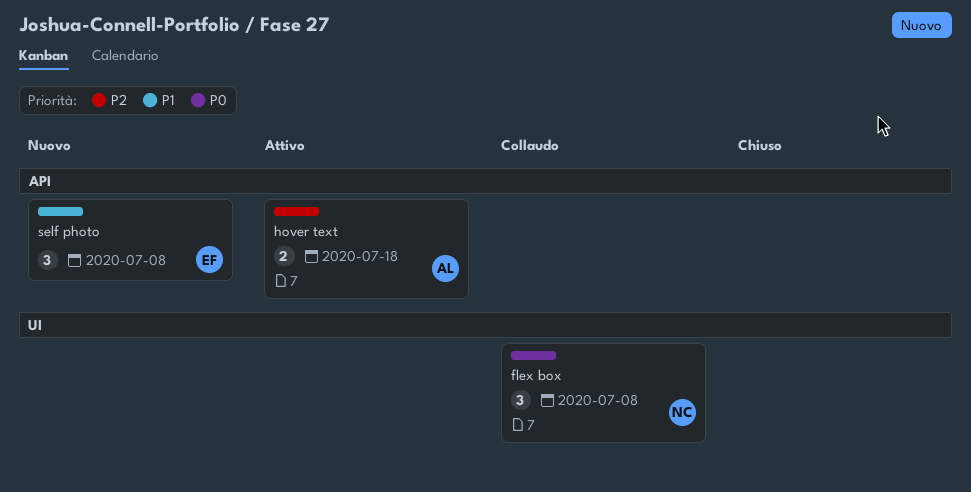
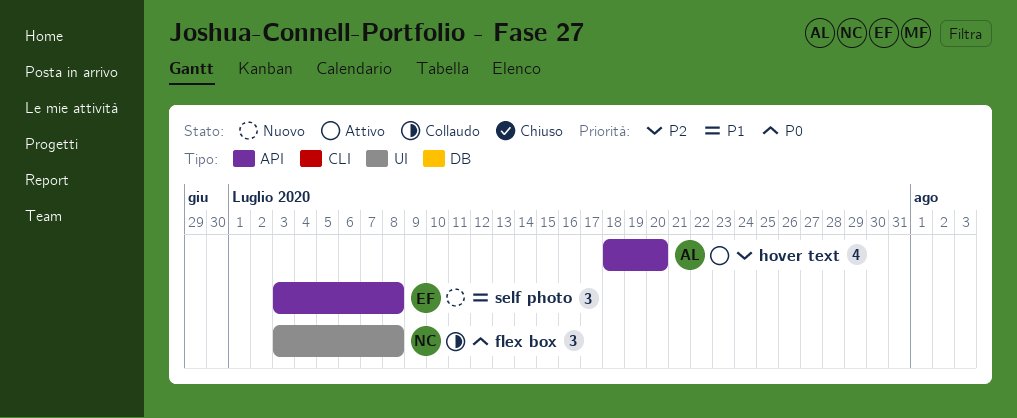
hover text, estimate: 2 -> 4
hover text, due: Jul 18 -> Jul 20

